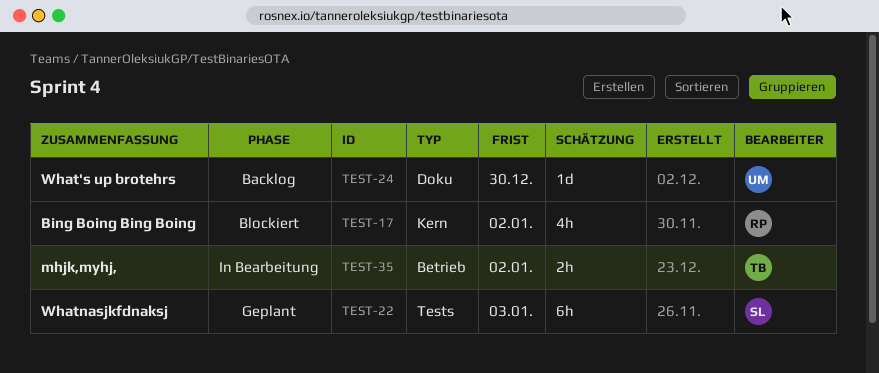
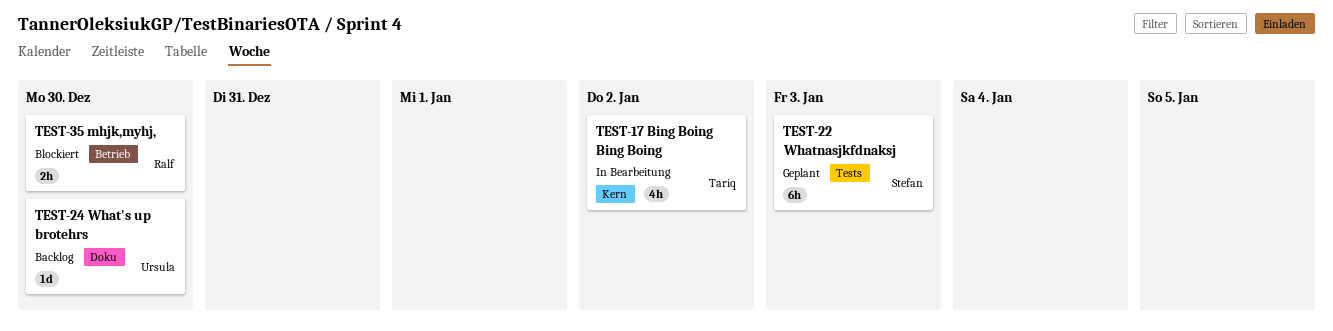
TEST-17, status: Blockiert -> In Bearbeitung
TEST-17, owner: Ralf -> Tariq
TEST-35, status: In Bearbeitung -> Blockiert
TEST-35, owner: Tariq -> Ralf
TEST-35, due: Jan 2 -> Dec 30

